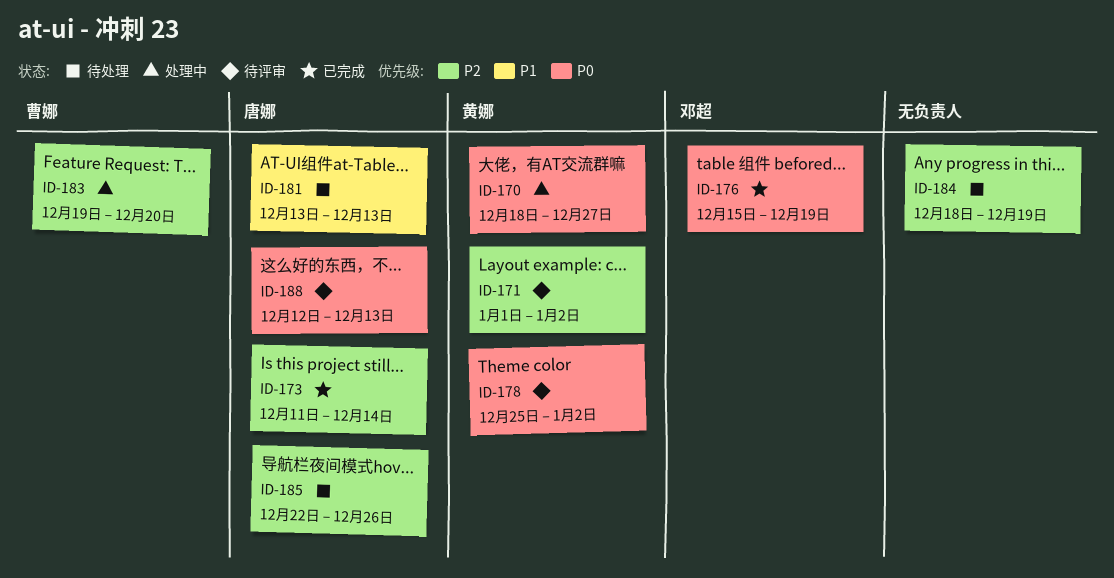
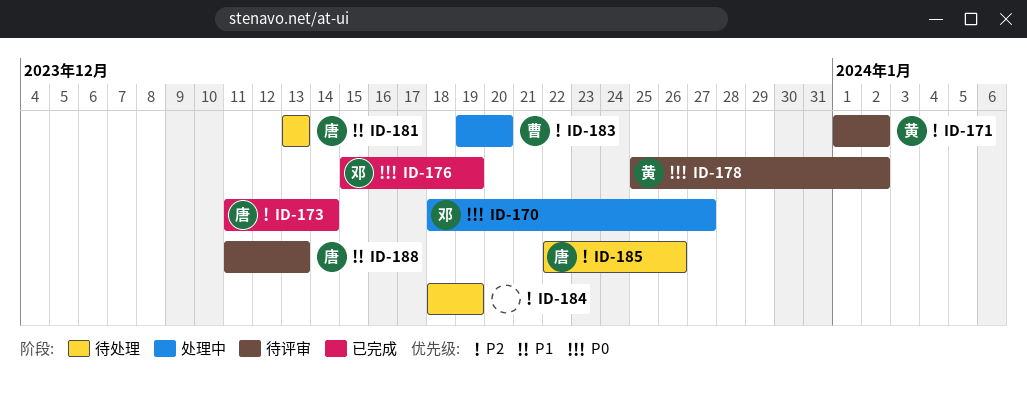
ID-170, owner: 黄娜 -> 邓超
ID-188, priority: P0 -> P1
ID-188, start: Dec 12 -> Dec 11

